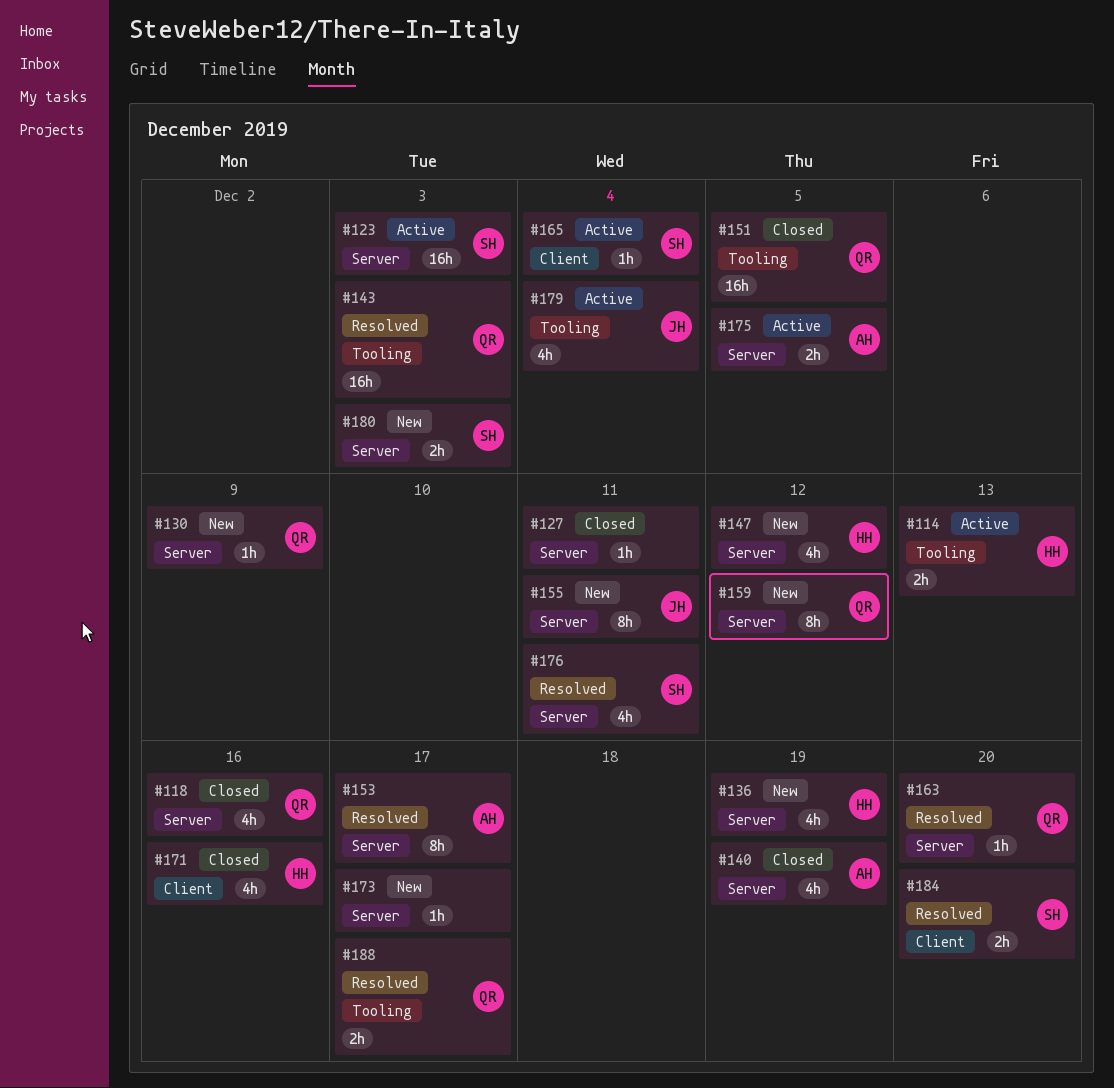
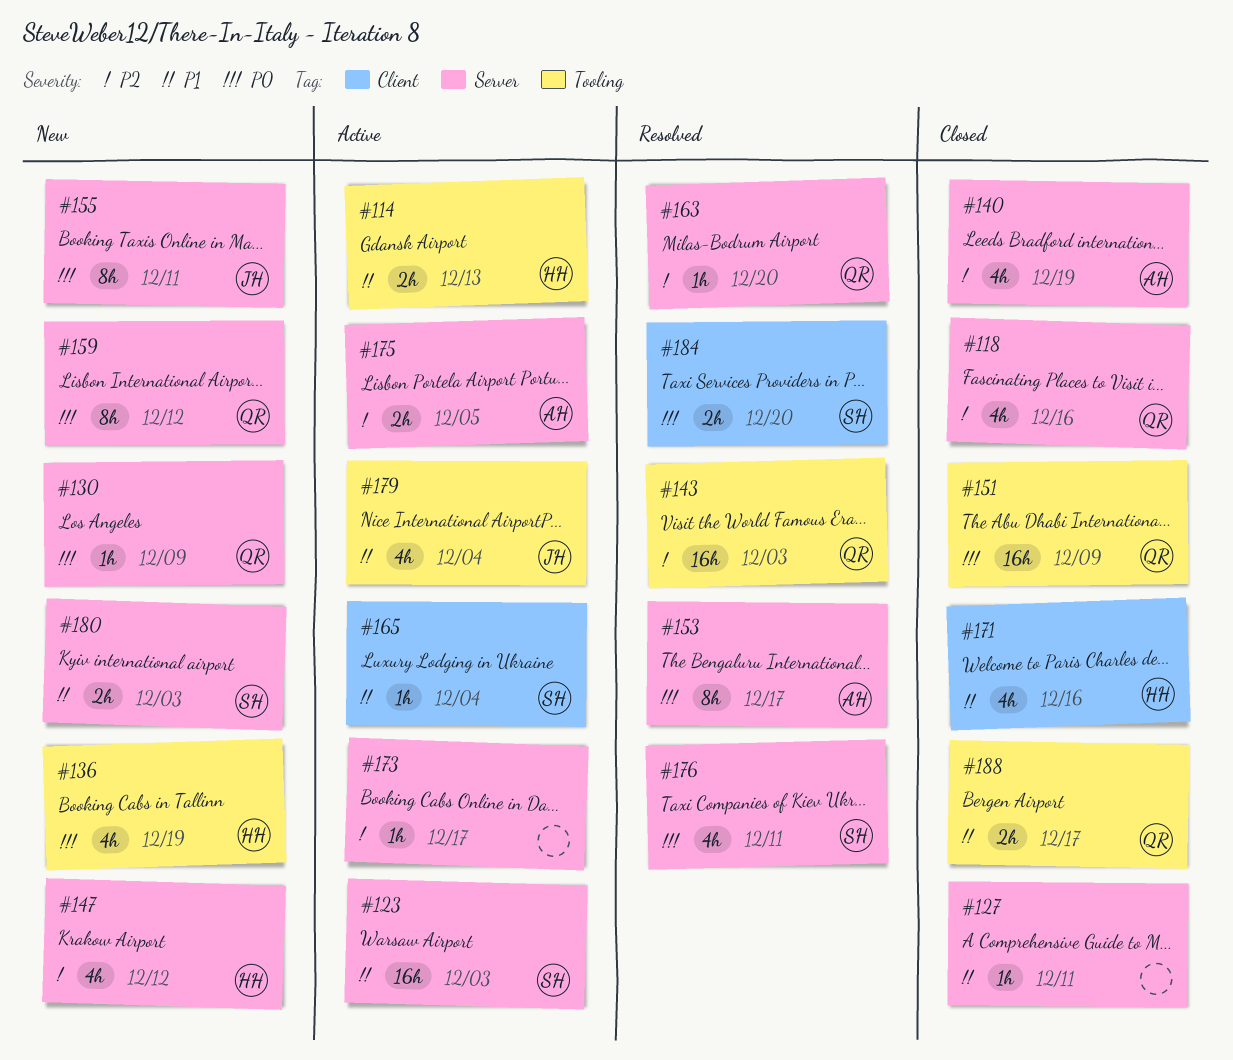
#136, label: Server -> Tooling
#151, due: Dec 5 -> Dec 9
#173, status: New -> Active
#188, status: Resolved -> Closed

